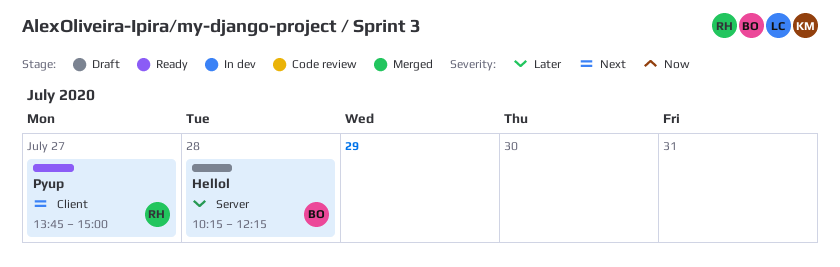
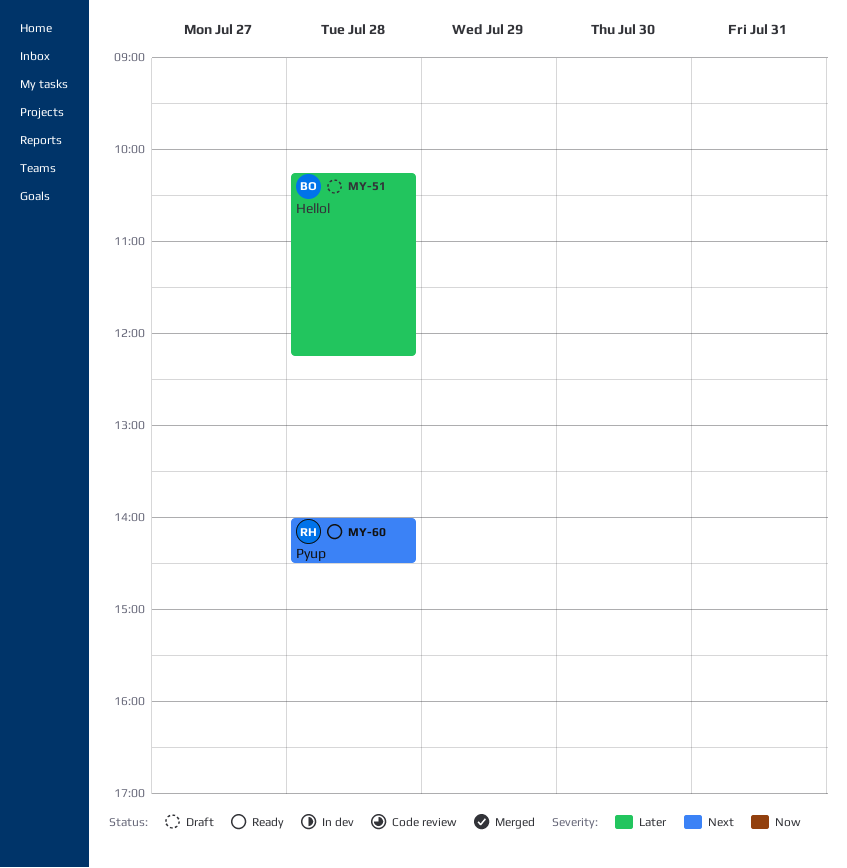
Pyup, day: Jul 27 -> Jul 28
Pyup, begins: 13:45 -> 14:00
Pyup, ends: 15:00 -> 14:30

